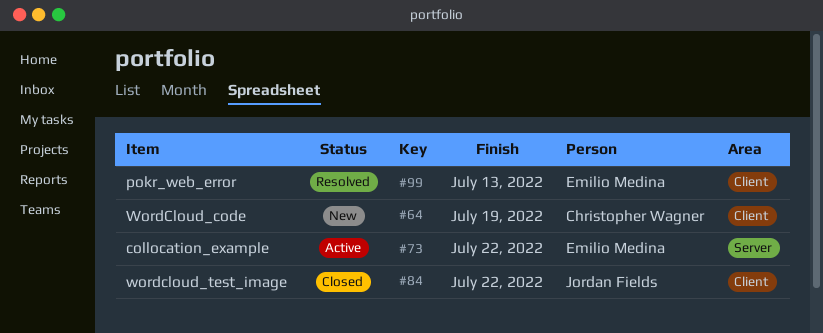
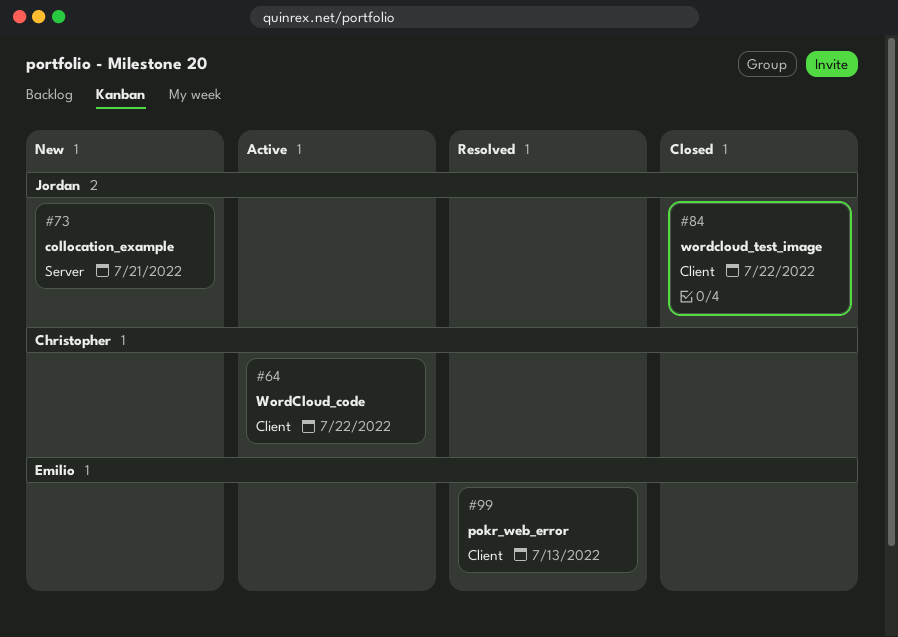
#64, status: New -> Active
#64, due: Jul 19 -> Jul 22
#73, status: Active -> New
#73, owner: Emilio Medina -> Jordan Fields
#73, due: Jul 22 -> Jul 21

